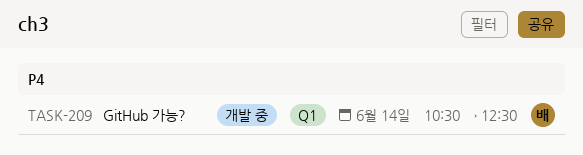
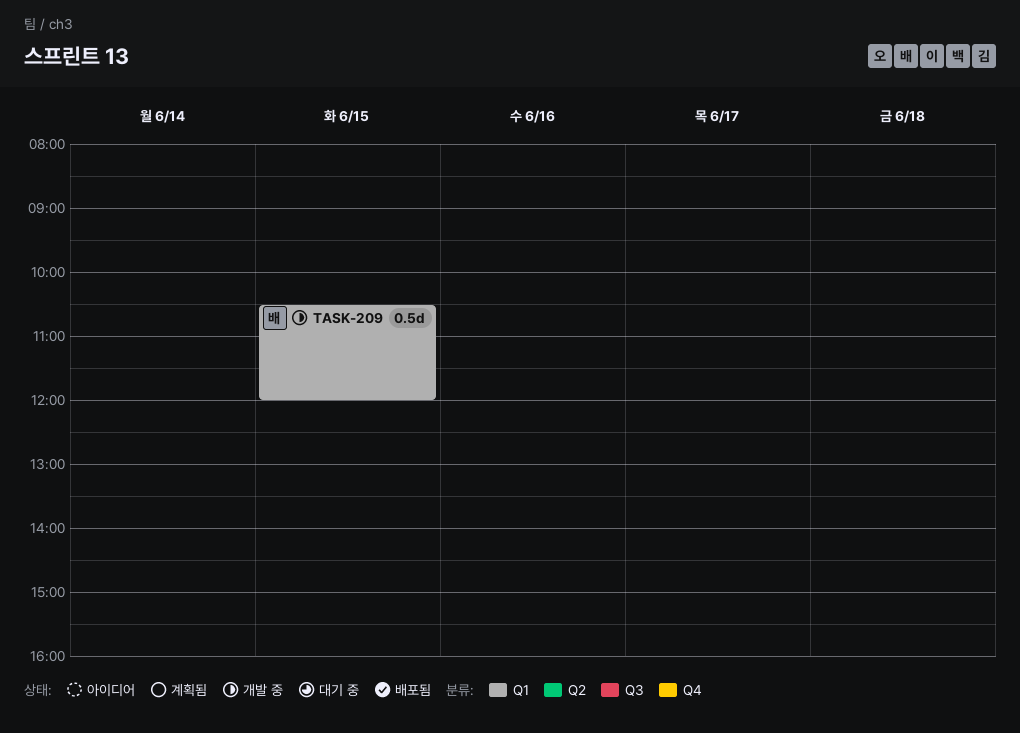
TASK-209, day: Jun 14 -> Jun 15
TASK-209, ends: 12:30 -> 12:00

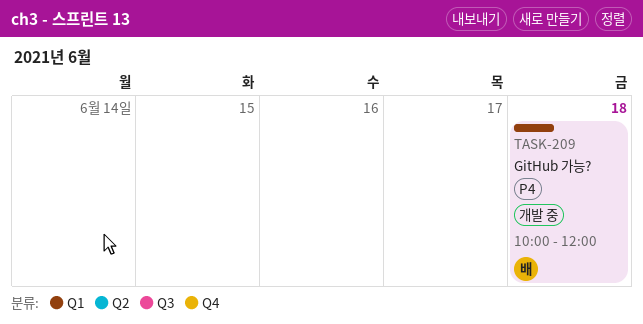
TASK-209, day: Jun 15 -> Jun 18
TASK-209, begins: 10:30 -> 10:00

